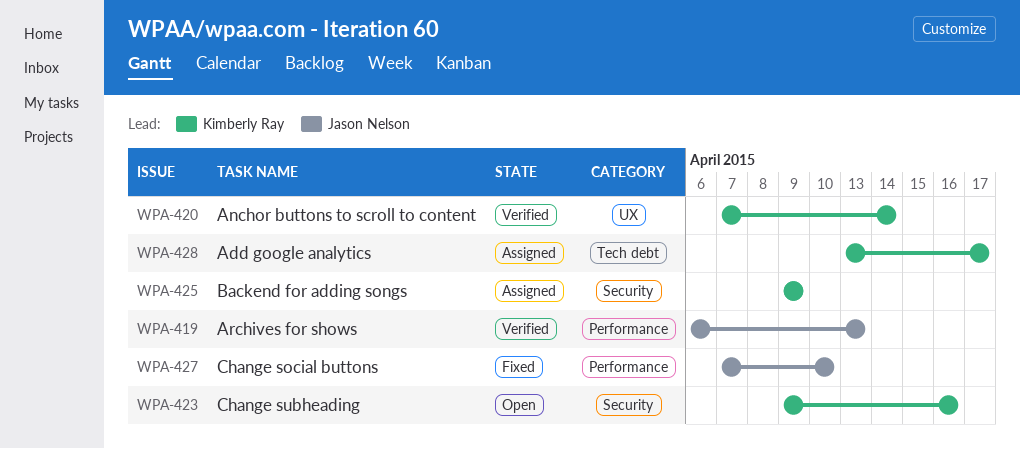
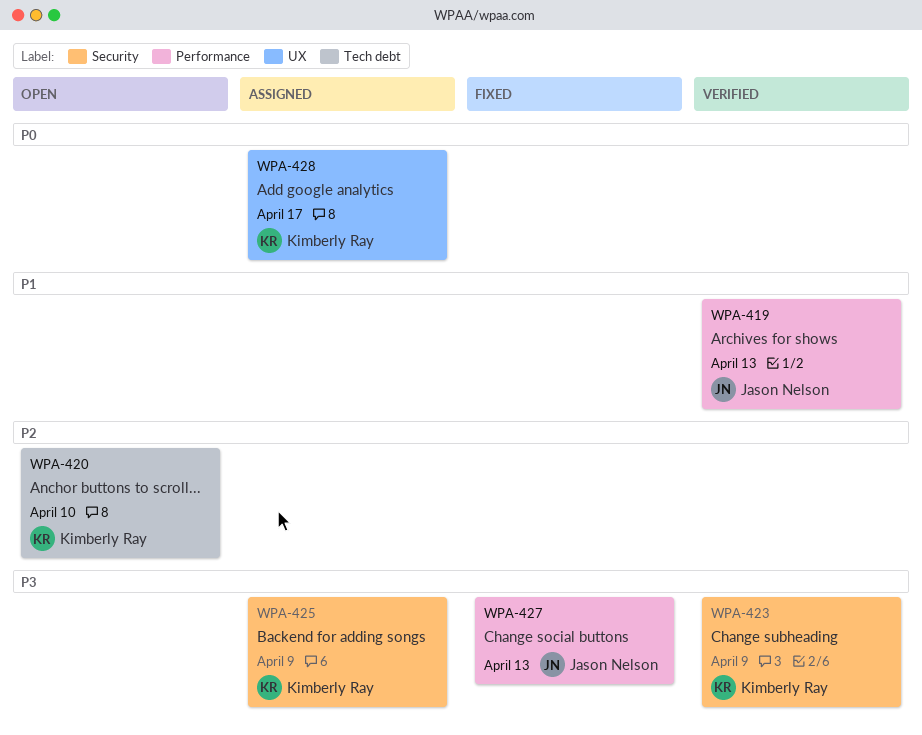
WPA-420, status: Verified -> Open
WPA-420, label: UX -> Tech debt
WPA-420, due: Apr 14 -> Apr 10
WPA-423, status: Open -> Verified
WPA-423, due: Apr 16 -> Apr 9
WPA-427, due: Apr 10 -> Apr 13
WPA-428, label: Tech debt -> UX

